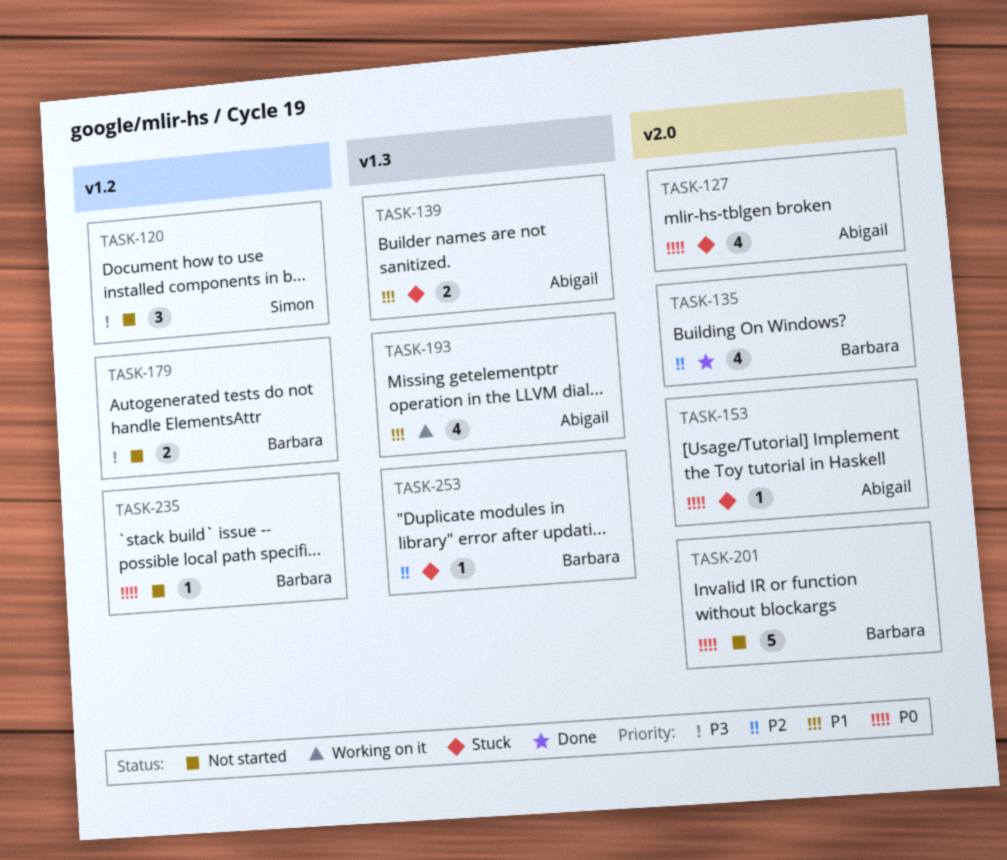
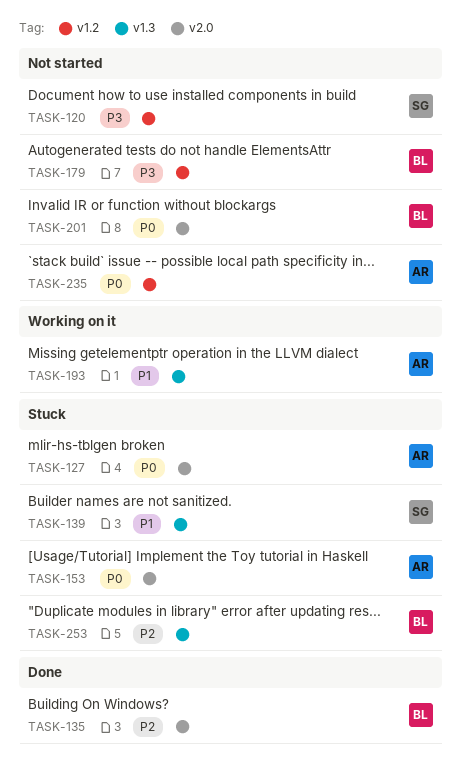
TASK-139, owner: Abigail -> Simon
TASK-235, owner: Barbara -> Abigail

